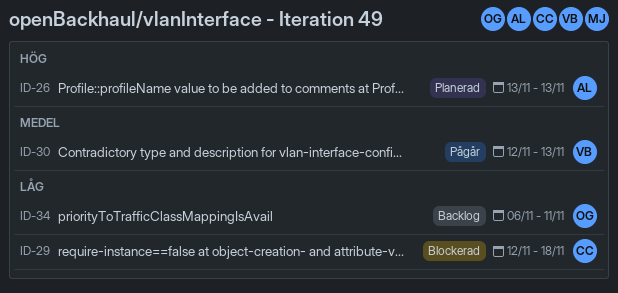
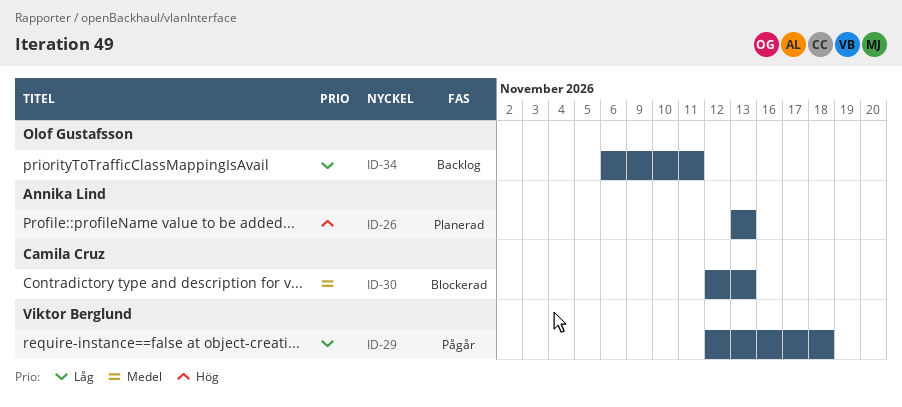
ID-29, status: Blockerad -> Pågår
ID-29, owner: Camila Cruz -> Viktor Berglund
ID-30, status: Pågår -> Blockerad
ID-30, owner: Viktor Berglund -> Camila Cruz

